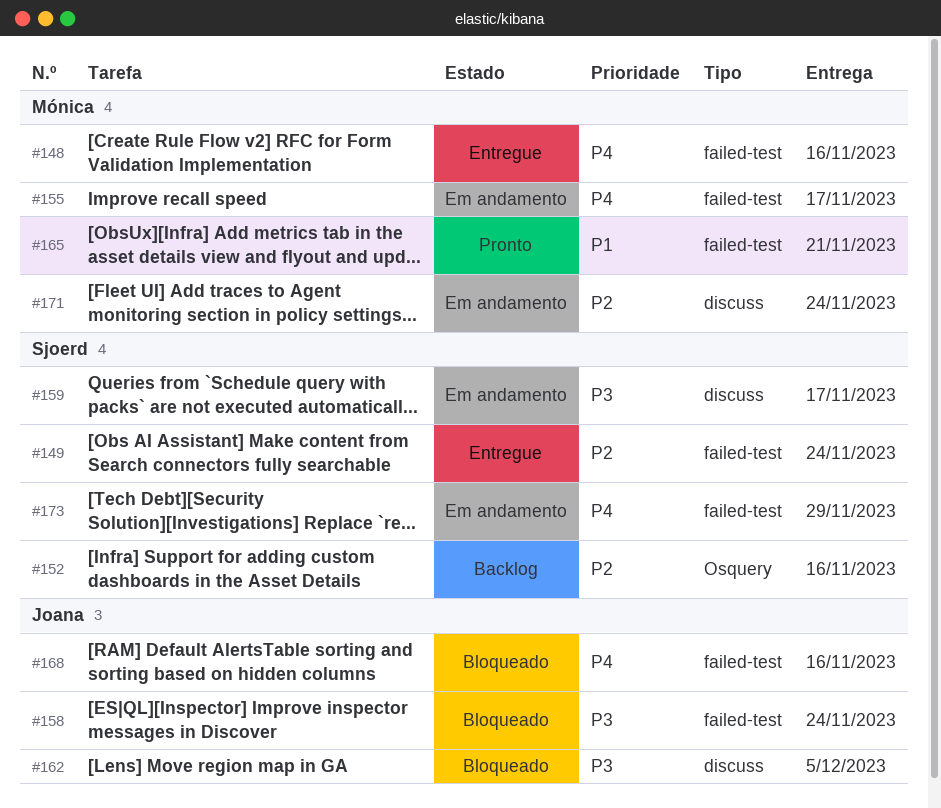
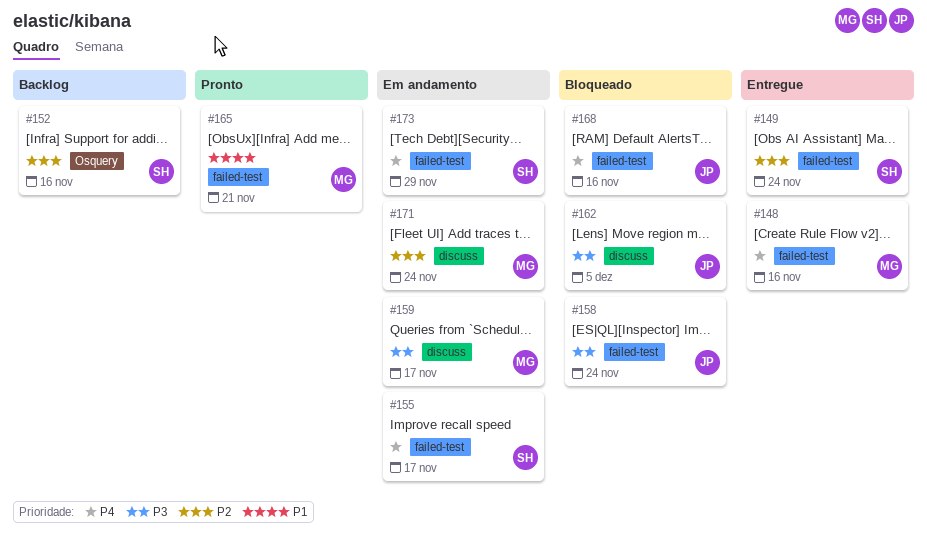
#155, owner: Mónica -> Sjoerd
#159, owner: Sjoerd -> Mónica

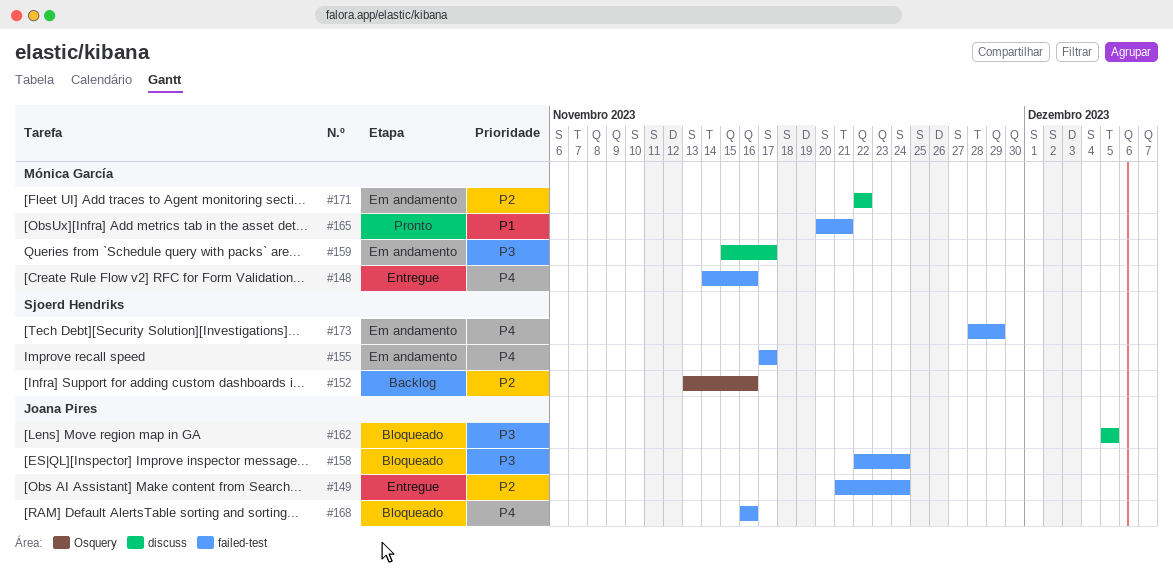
#149, owner: Sjoerd Hendriks -> Joana Pires
#171, due: Nov 24 -> Nov 22

